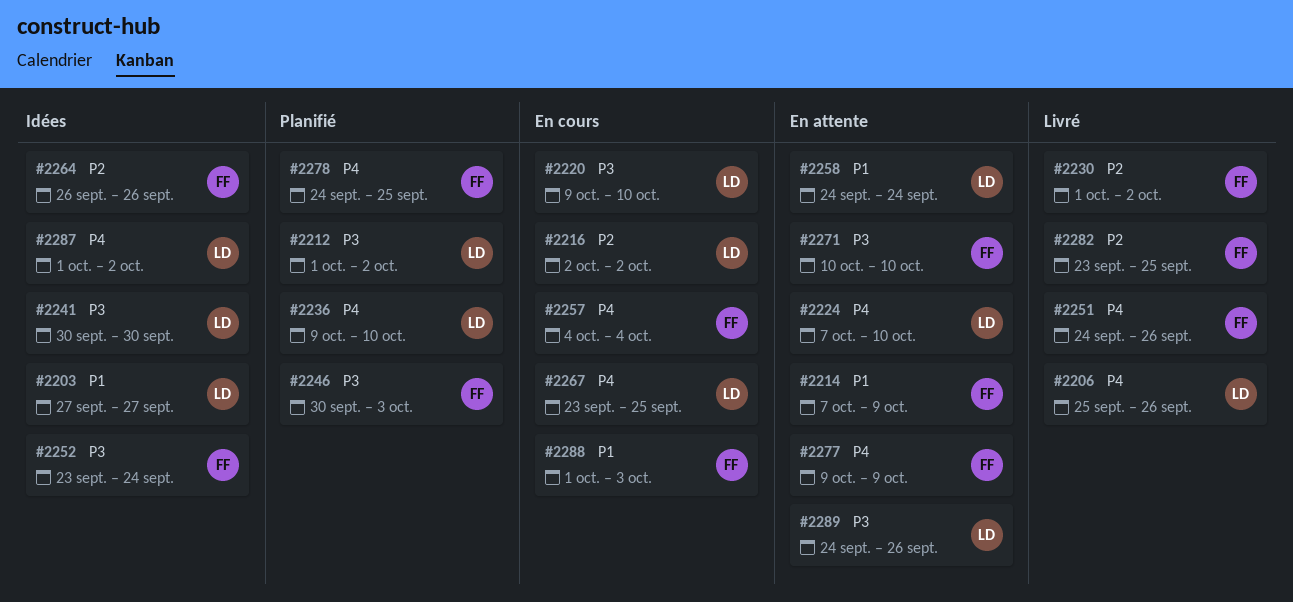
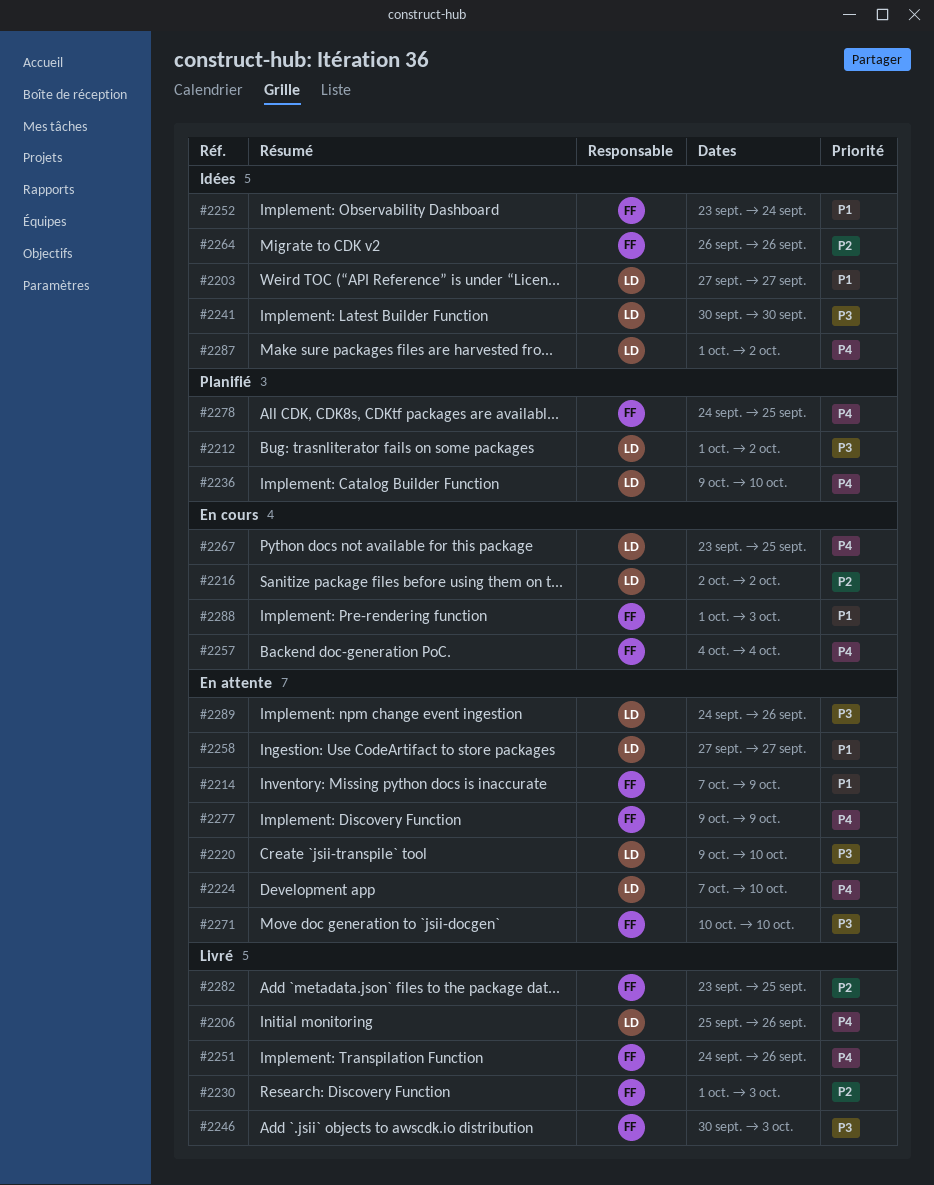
#2220, status: En cours -> En attente
#2230, due: Oct 2 -> Oct 3
#2246, status: Planifié -> Livré
#2252, priority: P3 -> P1
#2258, start: Sep 24 -> Sep 27
#2258, due: Sep 24 -> Sep 27

